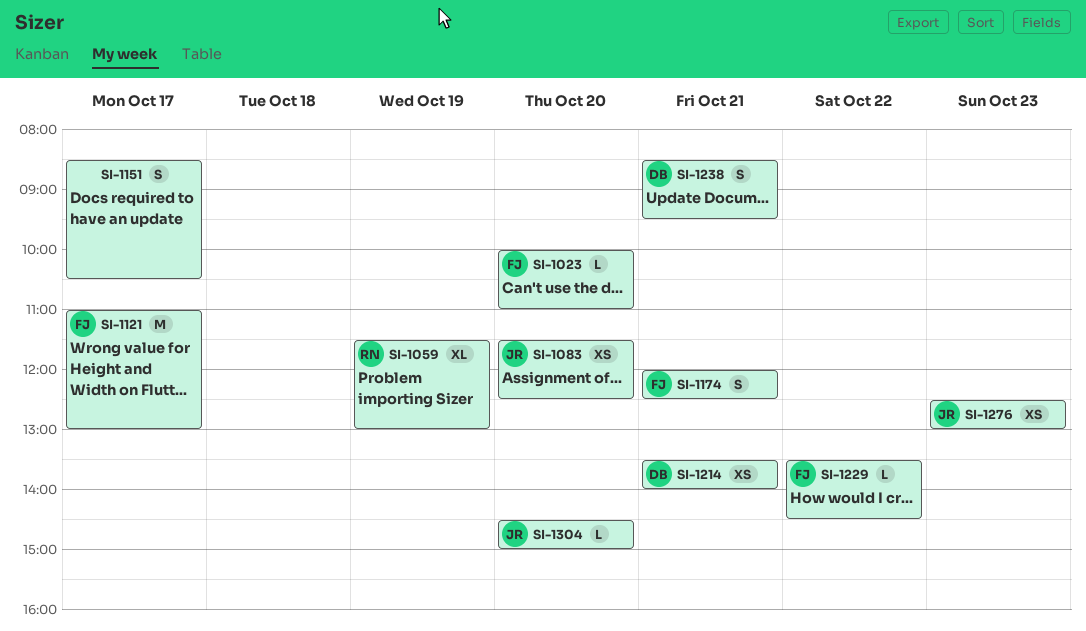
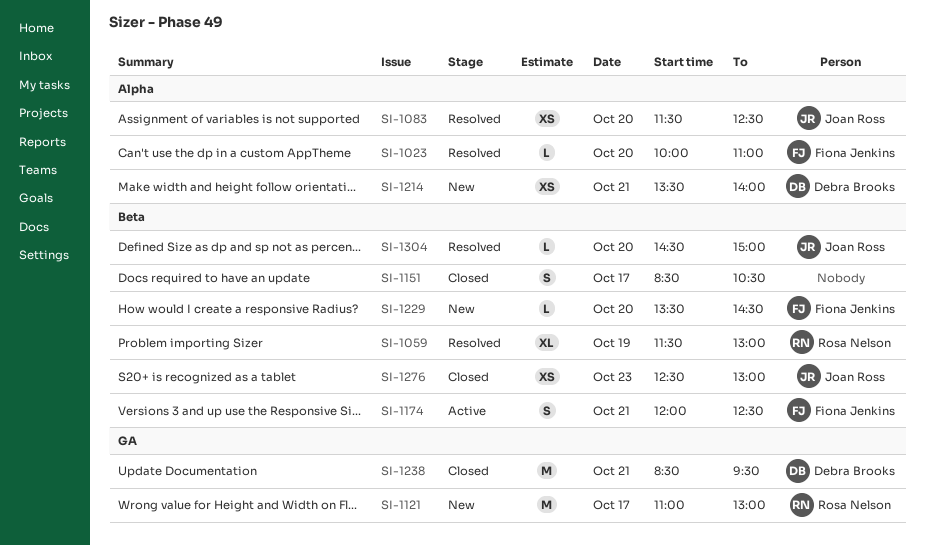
SI-1121, owner: Fiona Jenkins -> Rosa Nelson
SI-1229, day: Oct 22 -> Oct 20
SI-1238, estimate: S -> M

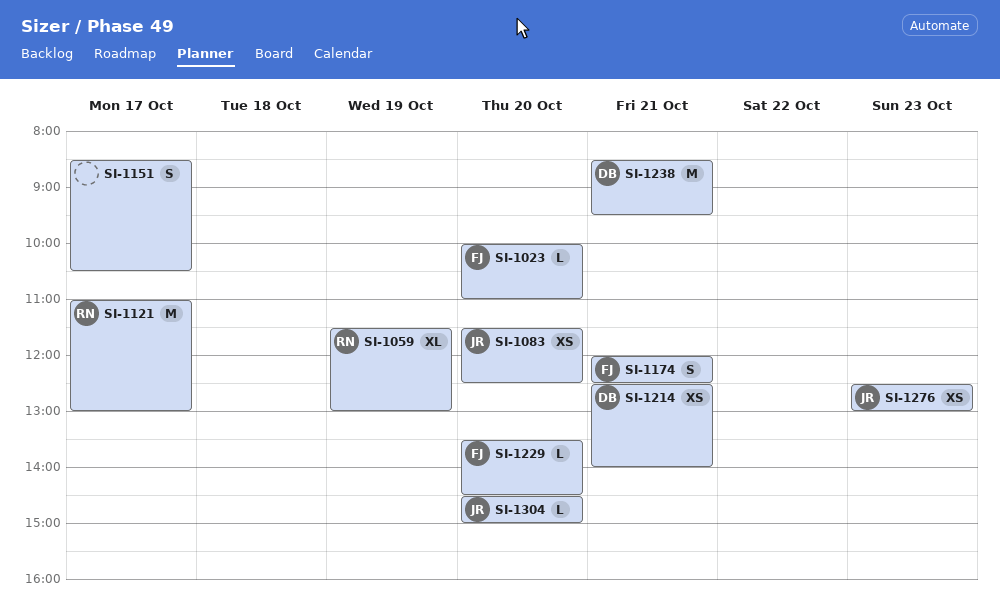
SI-1214, begins: 13:30 -> 12:30

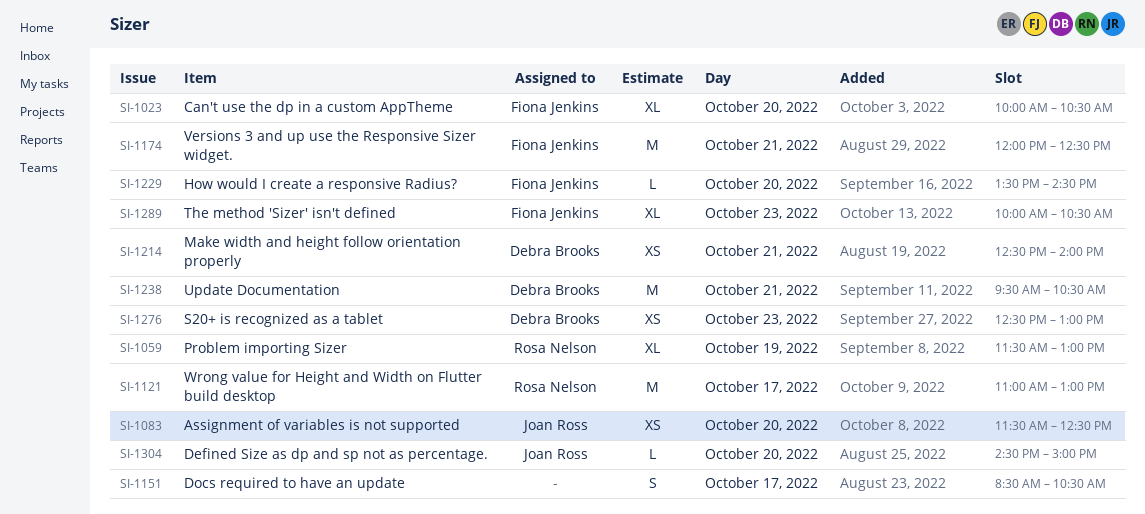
SI-1023, estimate: L -> XL
SI-1023, ends: 11:00 -> 10:30
SI-1174, estimate: S -> M
SI-1238, begins: 08:30 -> 09:30
SI-1238, ends: 09:30 -> 10:30
SI-1276, owner: Joan Ross -> Debra Brooks
SI-1289: none -> present

